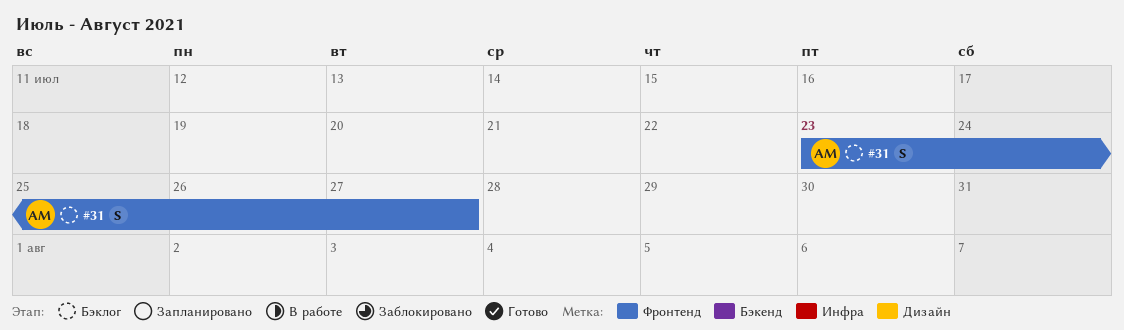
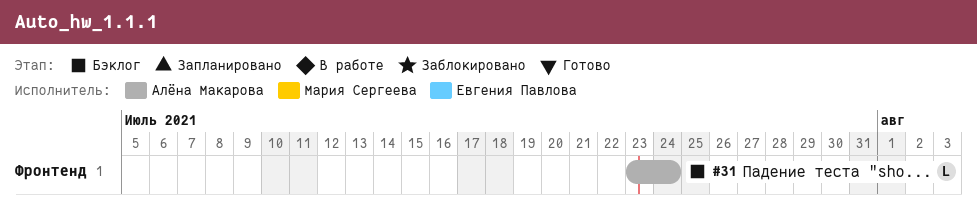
#31, estimate: S -> L
#31, due: Jul 27 -> Jul 24

